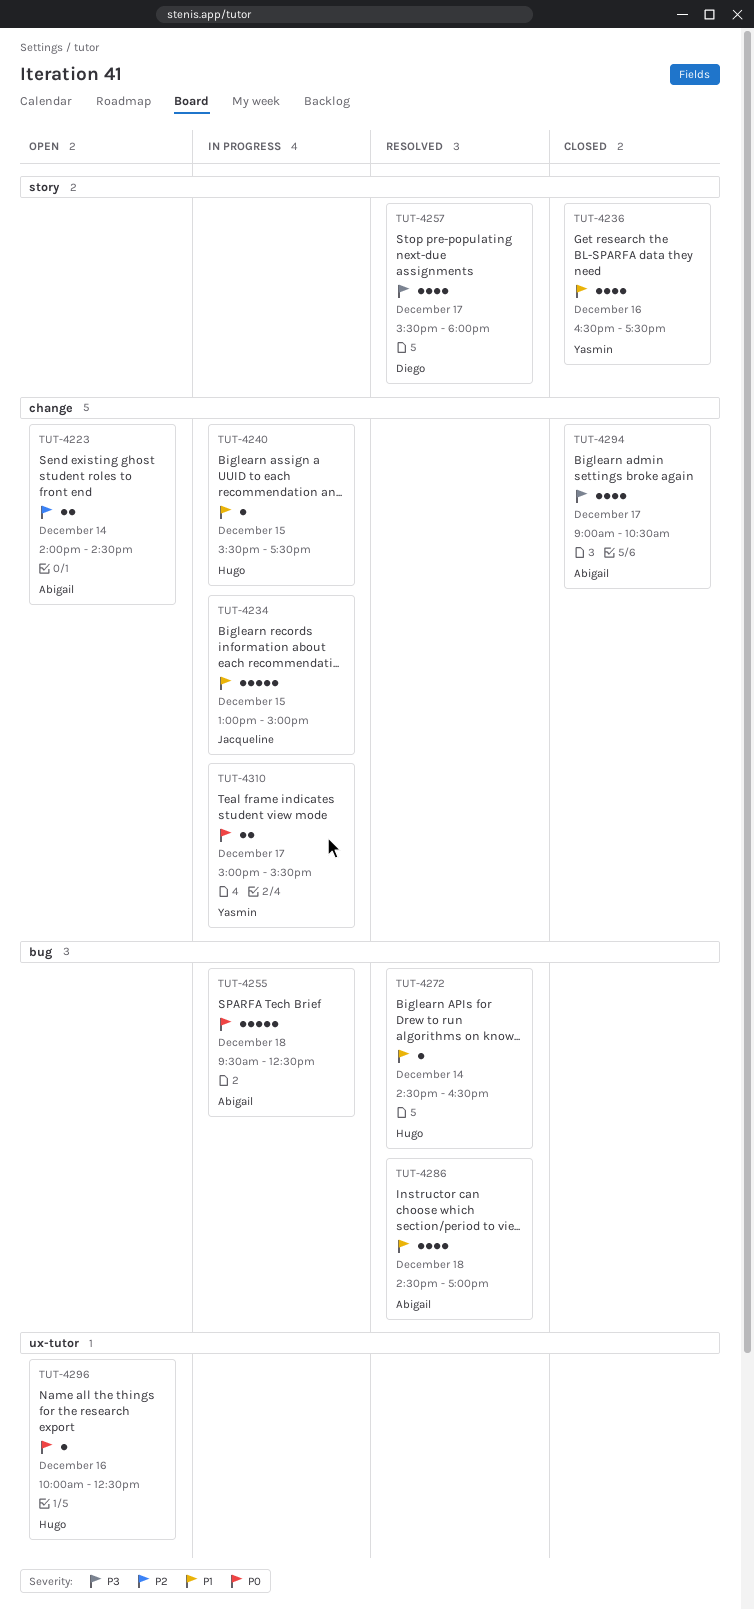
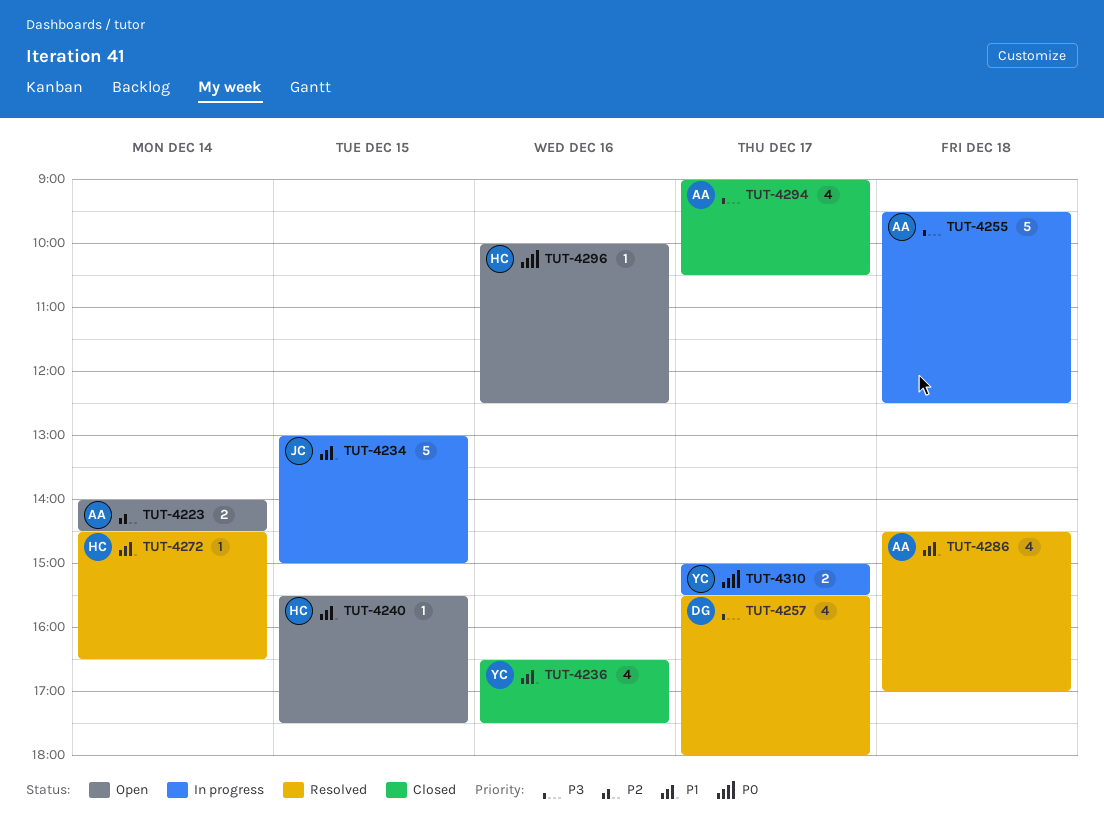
TUT-4240, status: In progress -> Open
TUT-4255, priority: P0 -> P3

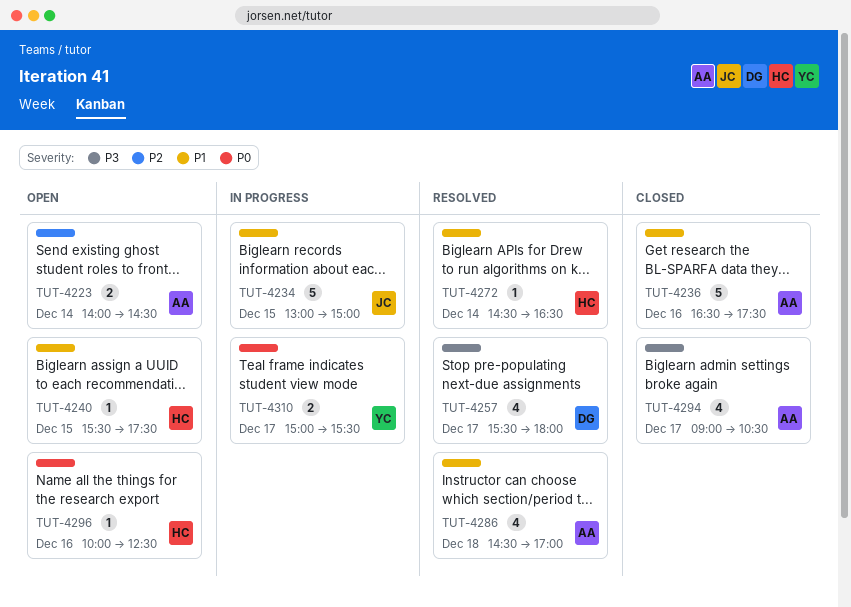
TUT-4236, owner: YC -> AA
TUT-4236, estimate: 4 -> 5
TUT-4255: present -> none

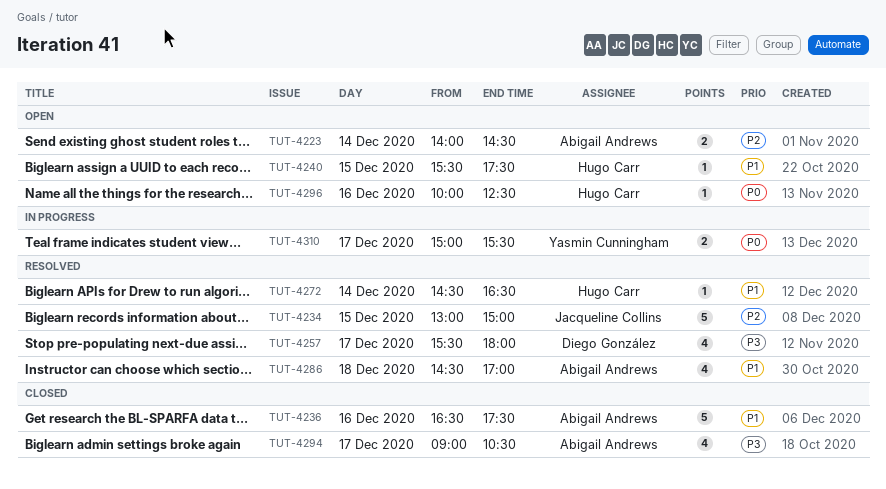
TUT-4234, status: In progress -> Resolved
TUT-4234, priority: P1 -> P2

